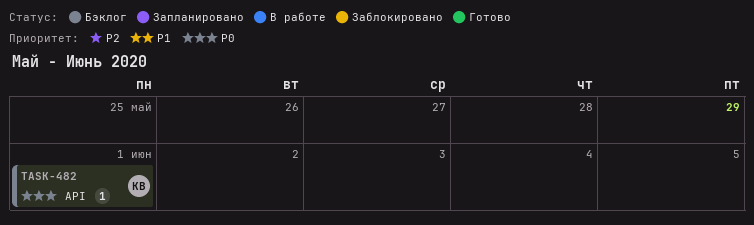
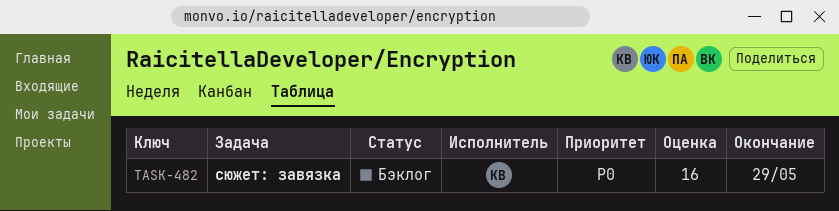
TASK-482, estimate: 1 -> 16
TASK-482, due: Jun 1 -> May 29

